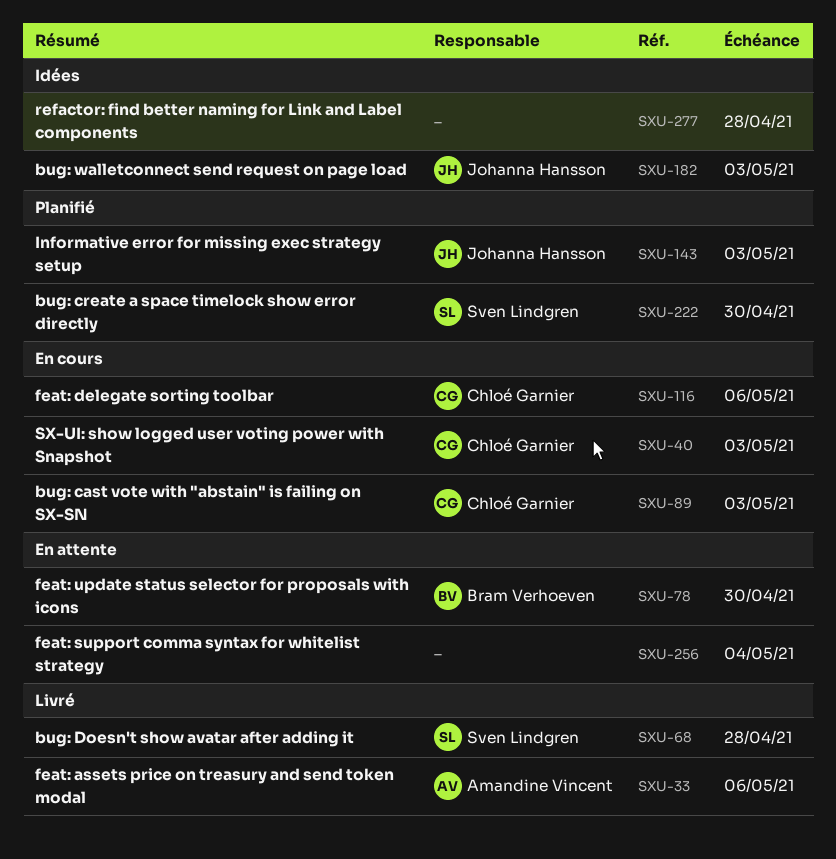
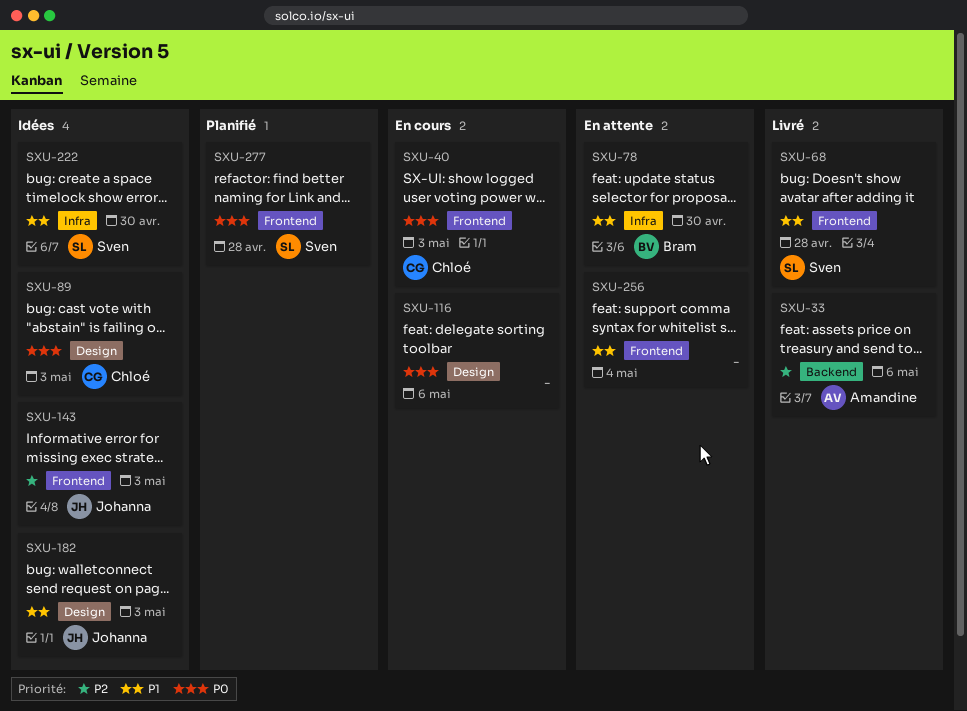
SXU-89, status: En cours -> Idées
SXU-116, owner: Chloé Garnier -> none
SXU-143, status: Planifié -> Idées
SXU-222, status: Planifié -> Idées
SXU-277, status: Idées -> Planifié
SXU-277, owner: none -> Sven Lindgren

